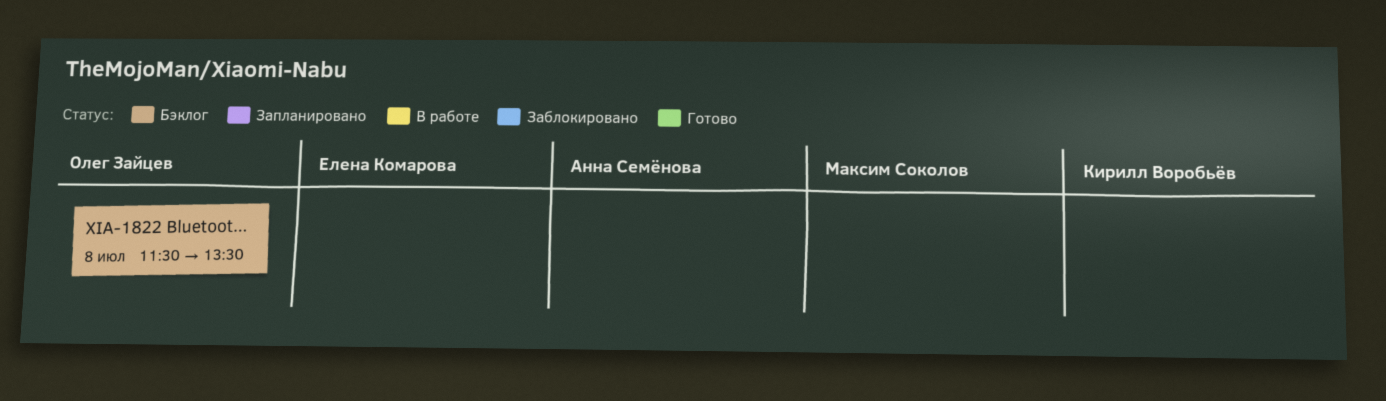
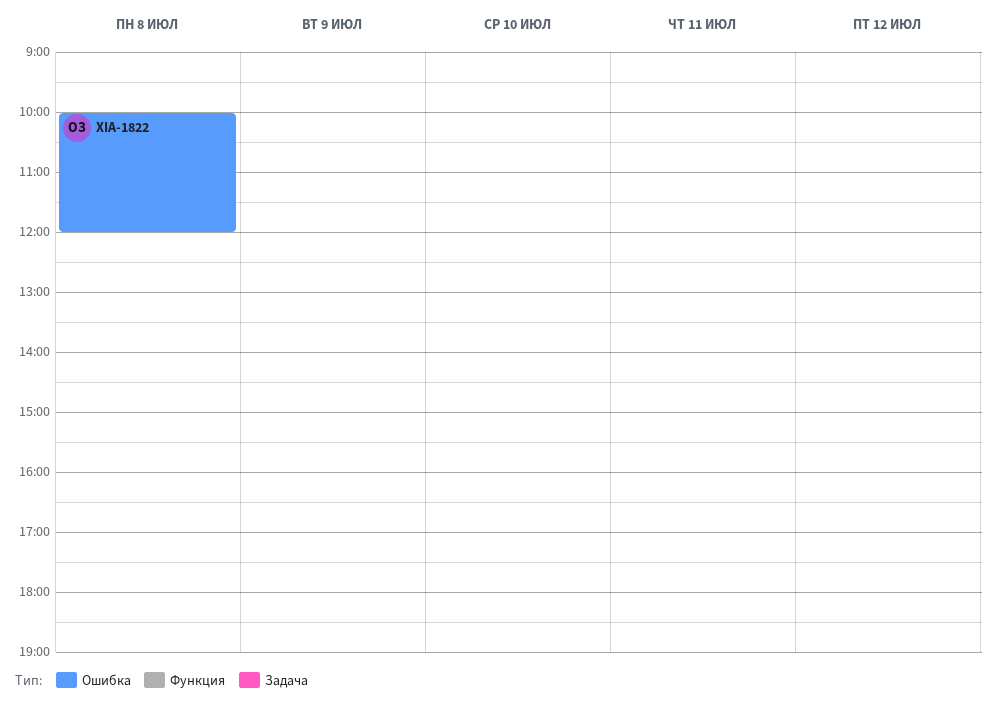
XIA-1822, begins: 11:30 -> 10:00
XIA-1822, ends: 13:30 -> 12:00

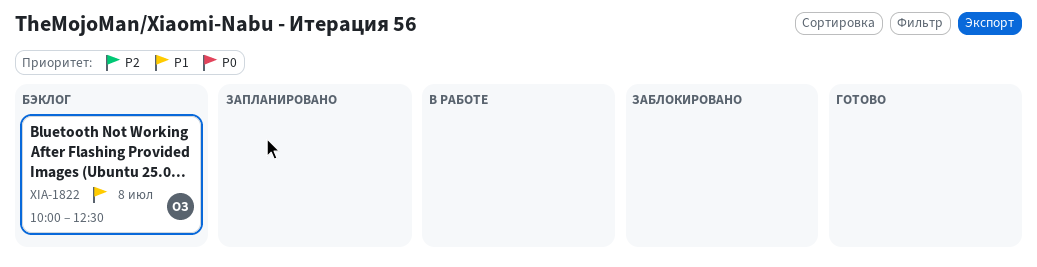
XIA-1822, ends: 12:00 -> 12:30

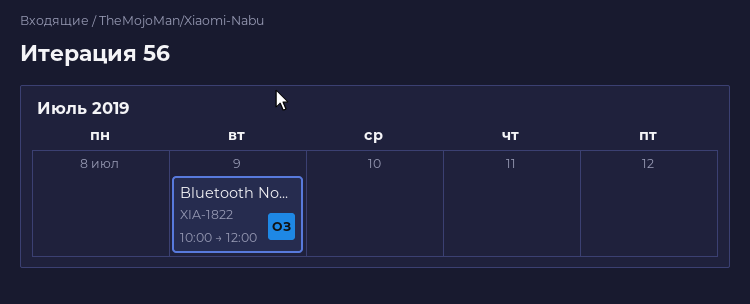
XIA-1822, day: Jul 8 -> Jul 9
XIA-1822, ends: 12:30 -> 12:00

